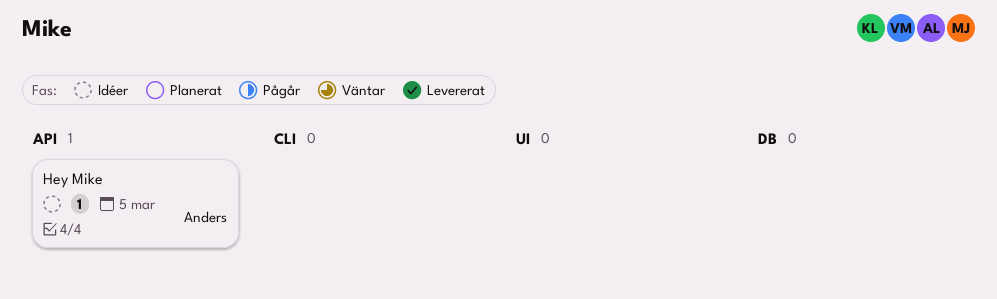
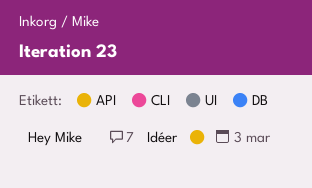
Hey Mike, due: Mar 5 -> Mar 3

